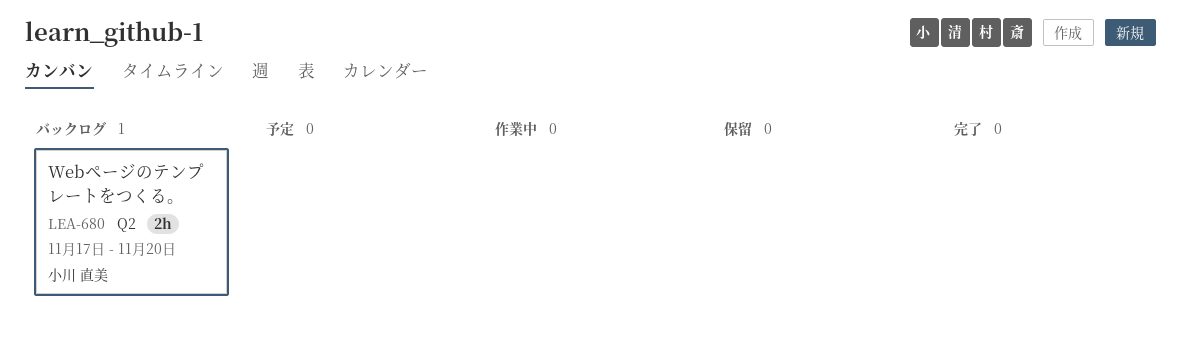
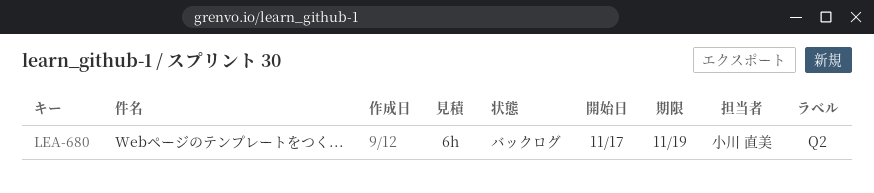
LEA-680, estimate: 2h -> 6h
LEA-680, due: Nov 20 -> Nov 19

